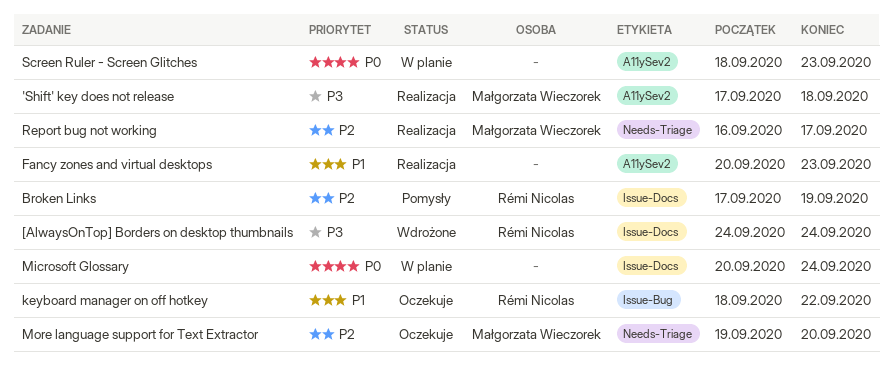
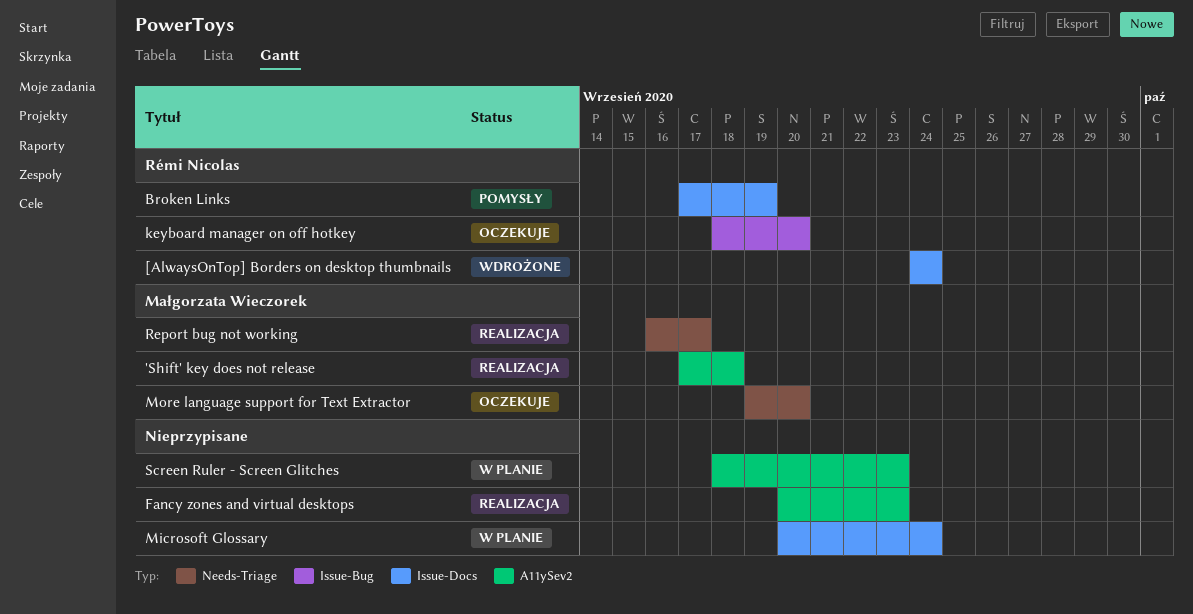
keyboard manager on off hotkey, due: Sep 22 -> Sep 20

